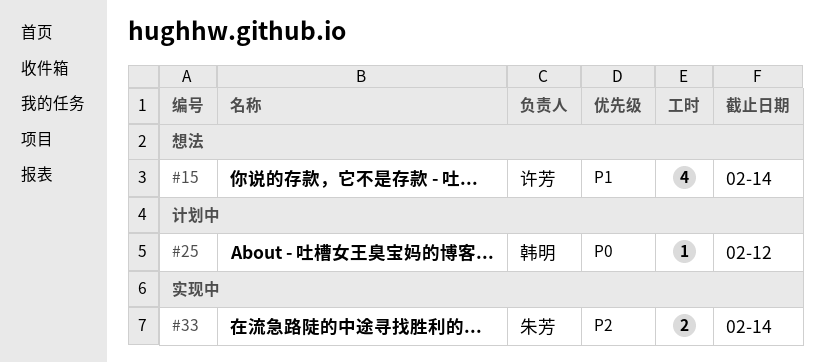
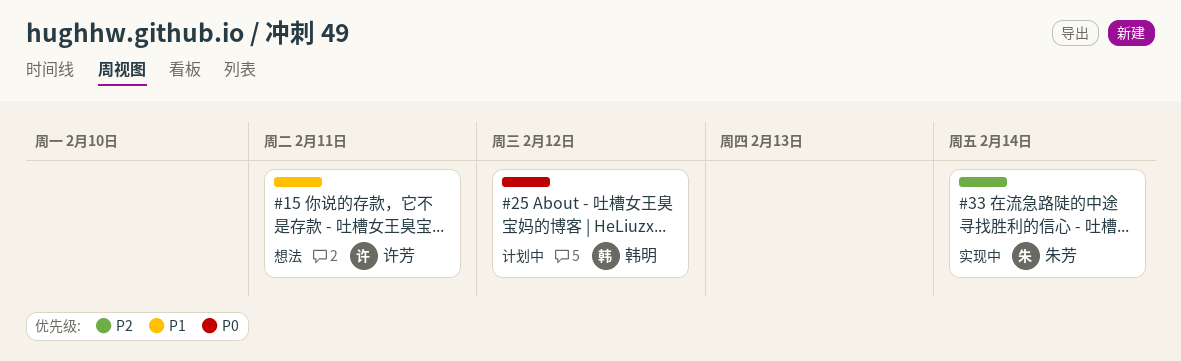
#15, due: Feb 14 -> Feb 11

